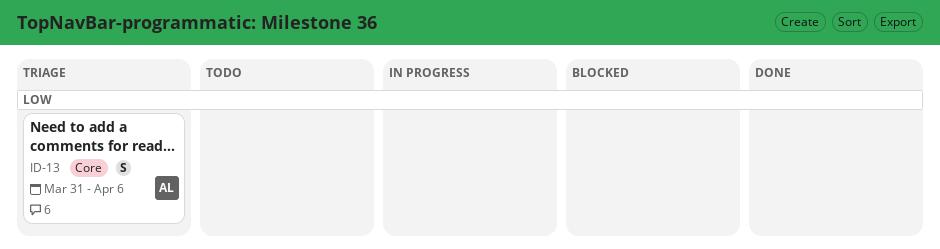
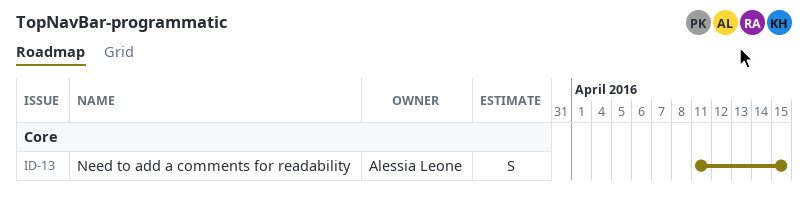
ID-13, start: Mar 31 -> Apr 11
ID-13, due: Apr 6 -> Apr 15

